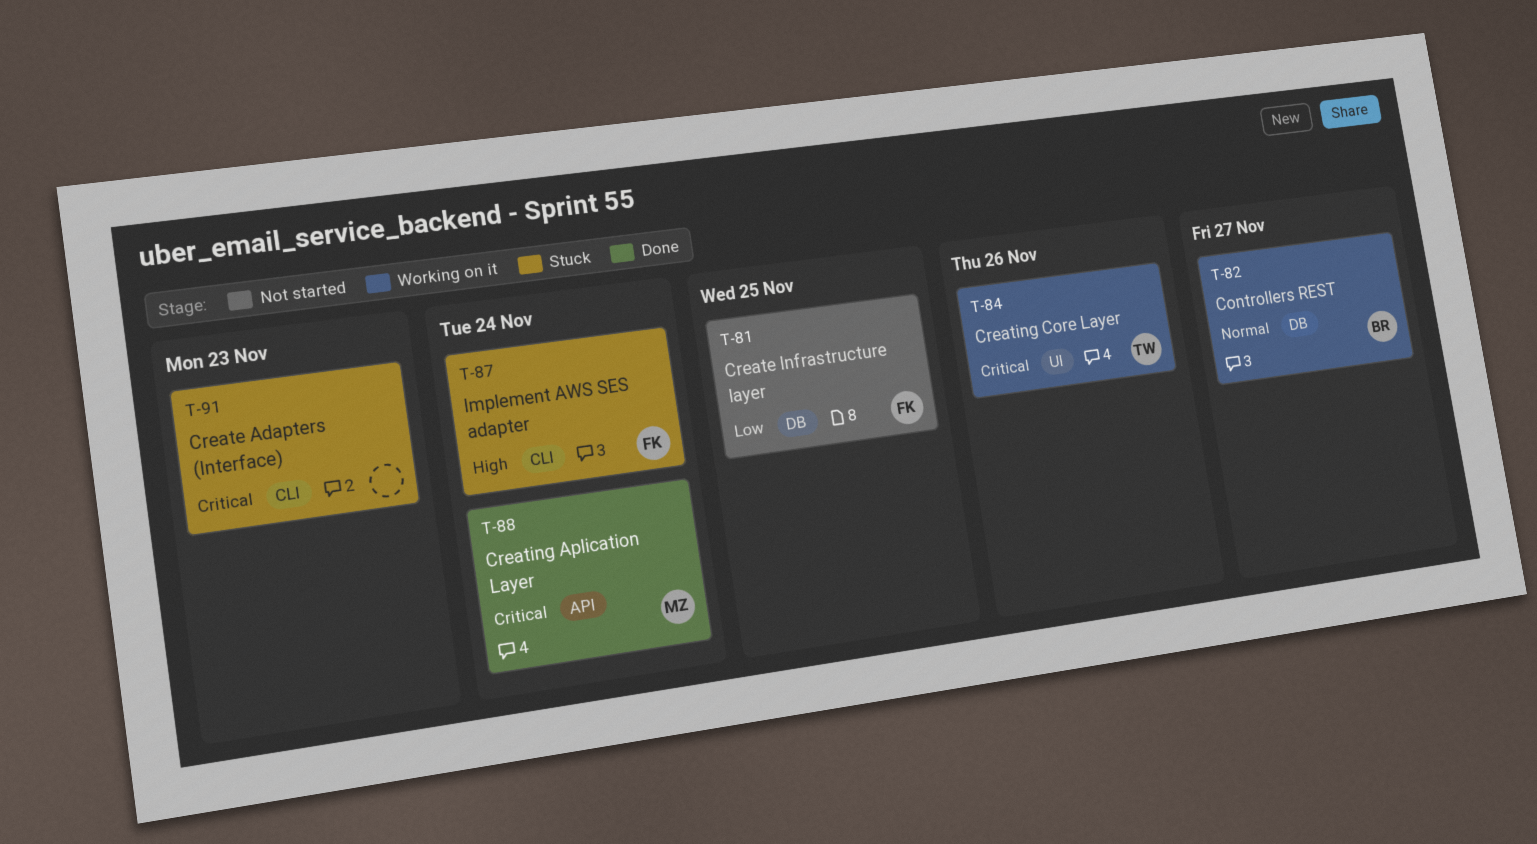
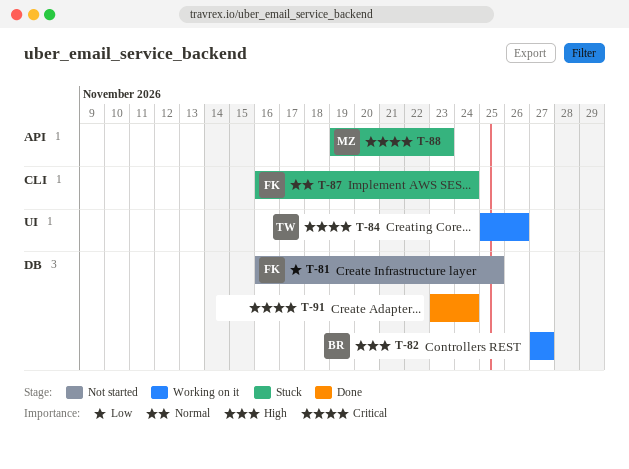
T-82, priority: Normal -> High
T-87, priority: High -> Normal
T-88, status: Done -> Stuck
T-88, due: Nov 24 -> Nov 23
T-91, status: Stuck -> Done
T-91, label: CLI -> DB
T-91, due: Nov 23 -> Nov 24

